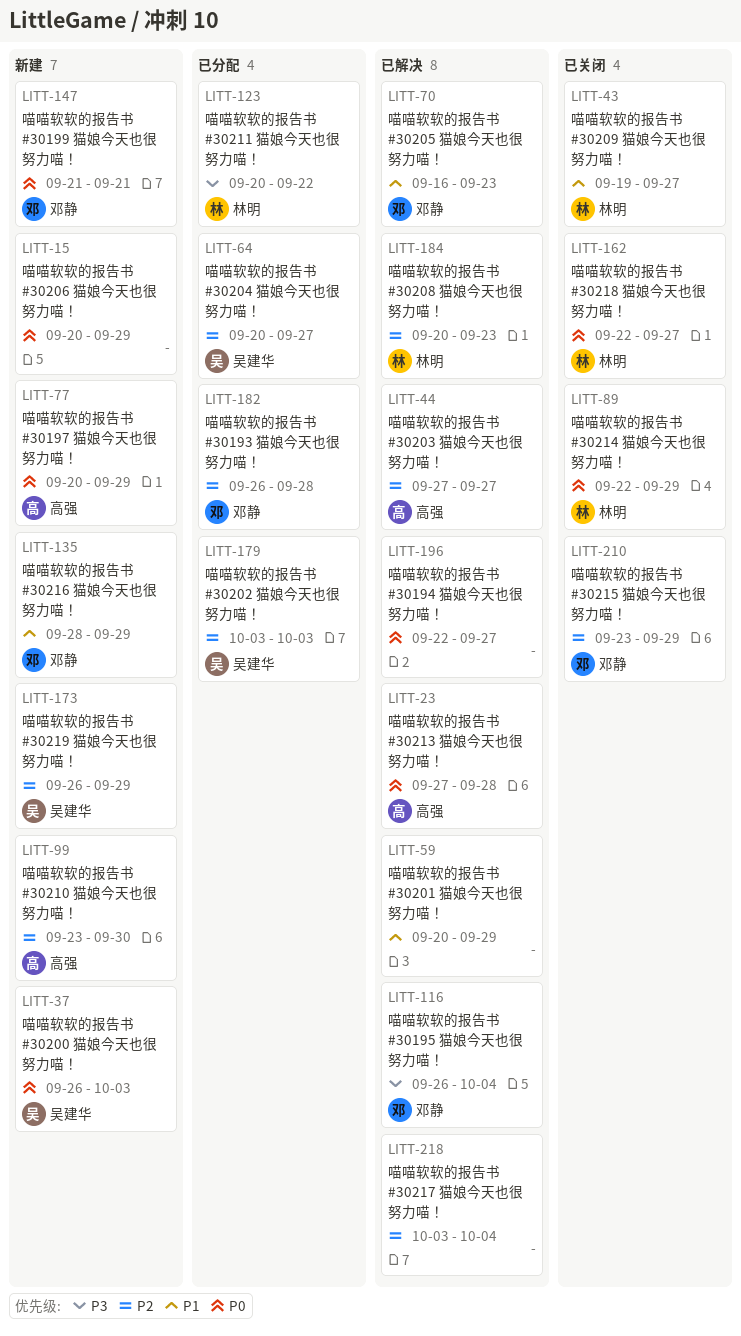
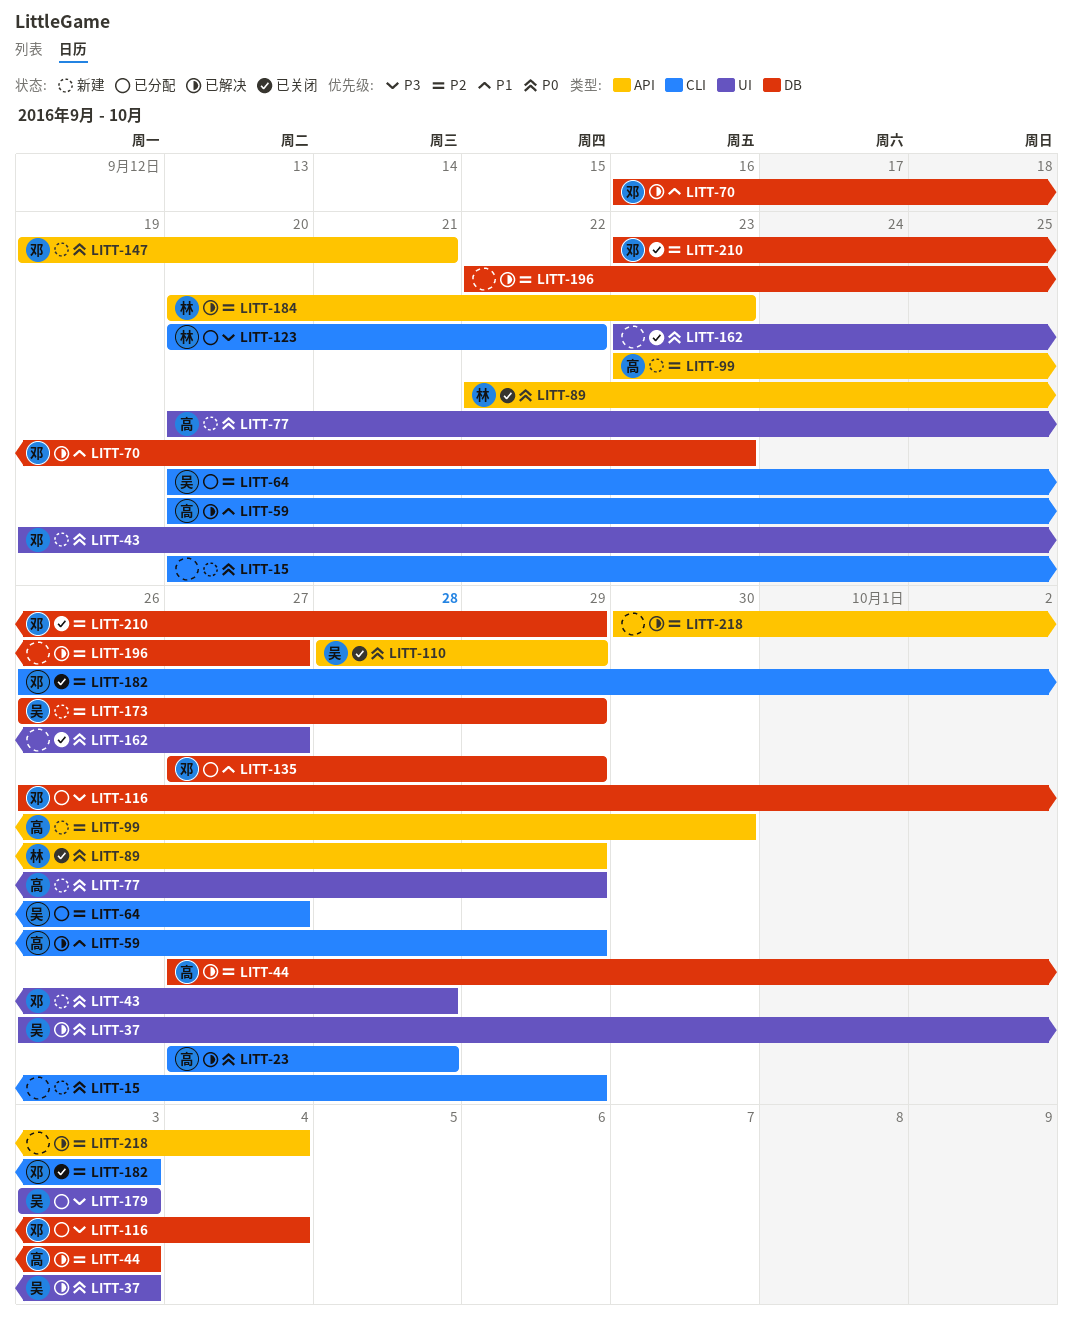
LITT-37, status: 新建 -> 已解决
LITT-43, status: 已关闭 -> 新建
LITT-43, owner: 林明 -> 邓静
LITT-43, priority: P1 -> P0
LITT-43, due: Sep 27 -> Sep 28
LITT-44, due: Sep 27 -> Oct 3
LITT-59, owner: none -> 高强
LITT-110: none -> present
LITT-116, status: 已解决 -> 已分配
LITT-135, status: 新建 -> 已分配
LITT-135, start: Sep 28 -> Sep 27
LITT-147, start: Sep 21 -> Sep 19
LITT-162, owner: 林明 -> none
LITT-162, start: Sep 22 -> Sep 23
LITT-179, priority: P2 -> P3
LITT-182, status: 已分配 -> 已关闭
LITT-182, due: Sep 28 -> Oct 3
LITT-196, priority: P0 -> P2
LITT-218, start: Oct 3 -> Sep 30

